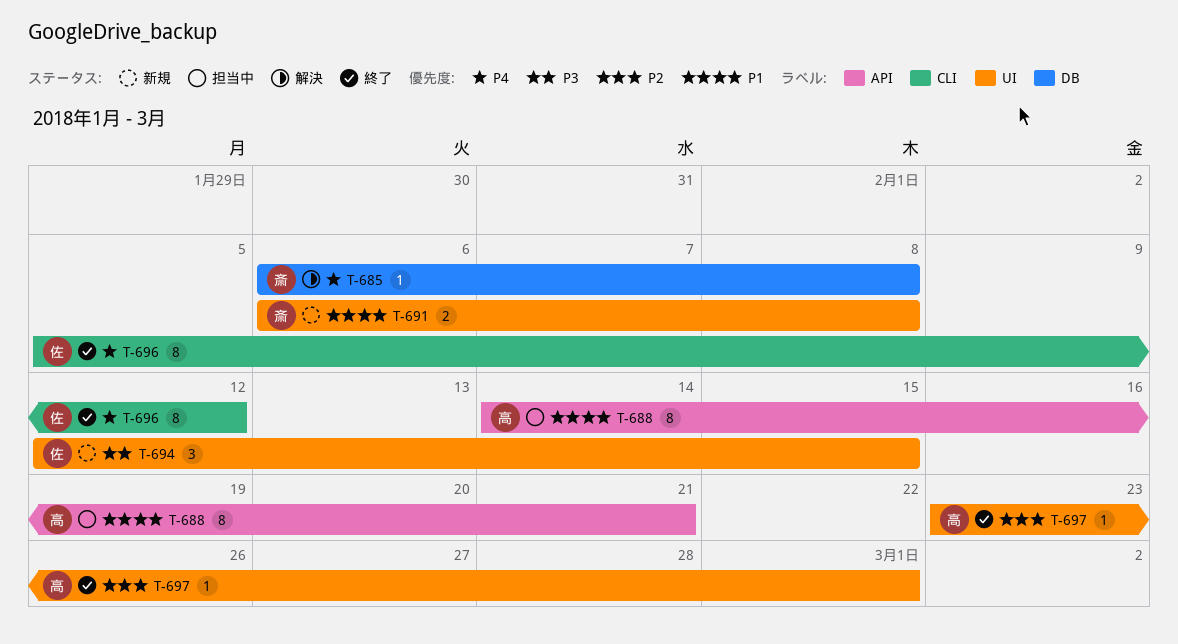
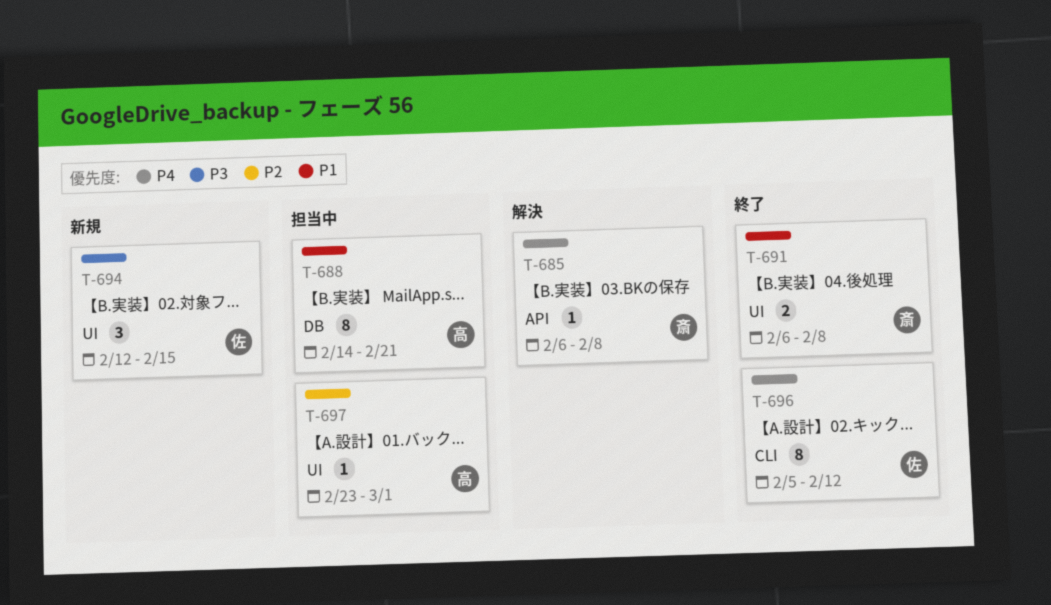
T-685, label: DB -> API
T-688, label: API -> DB
T-691, status: 新規 -> 終了
T-697, status: 終了 -> 担当中

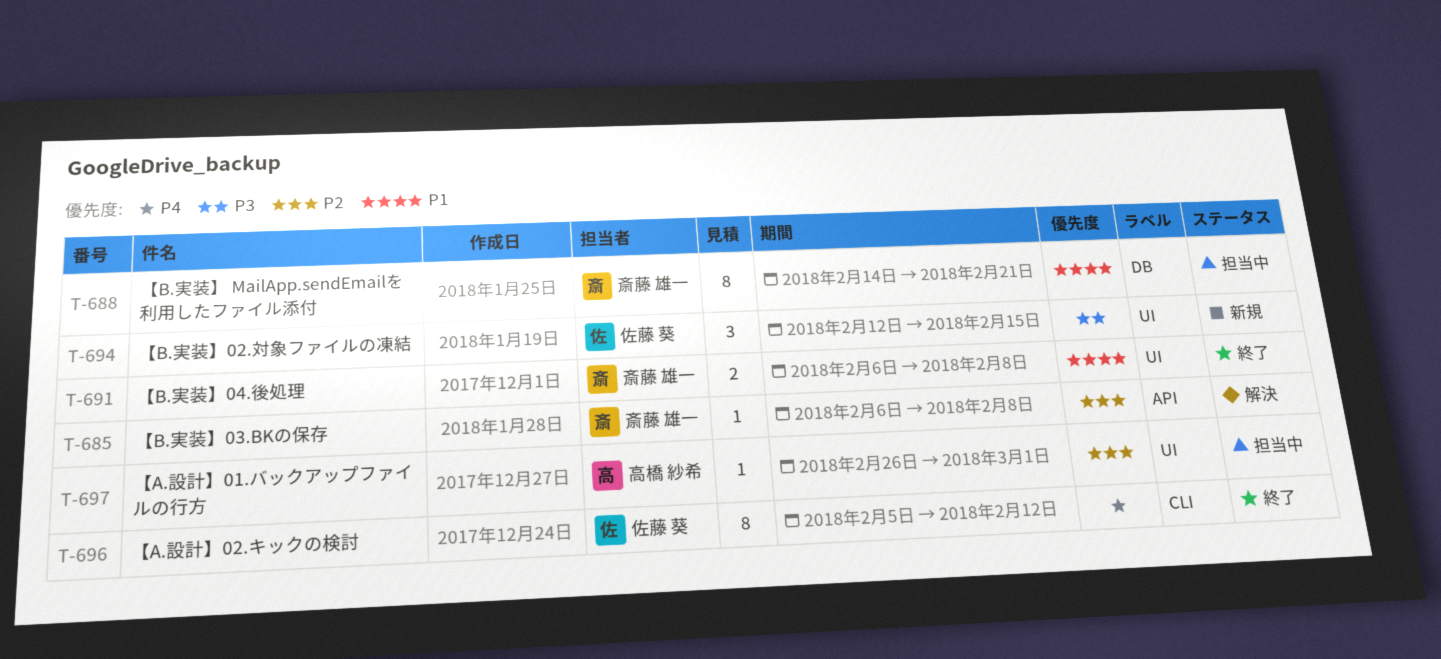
T-685, priority: P4 -> P2
T-688, owner: 高橋 紗希 -> 斎藤 雄一
T-697, start: Feb 23 -> Feb 26

